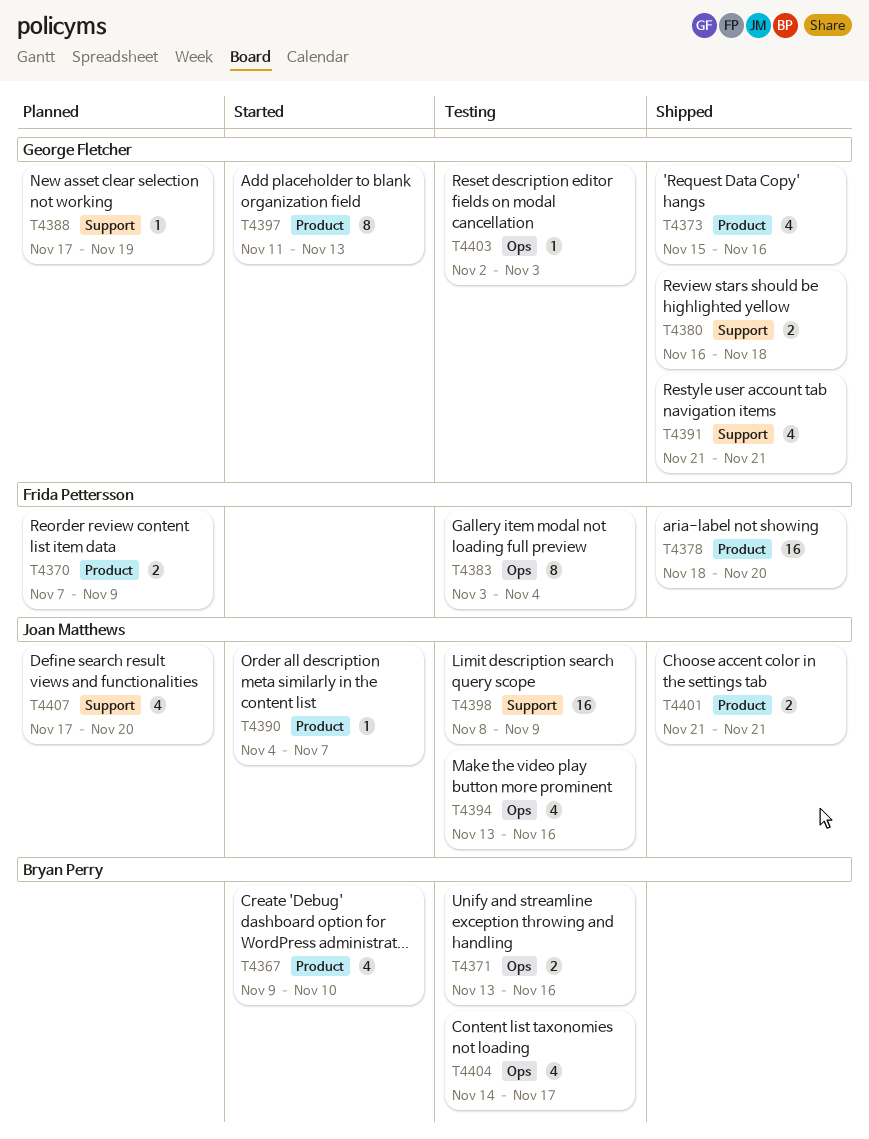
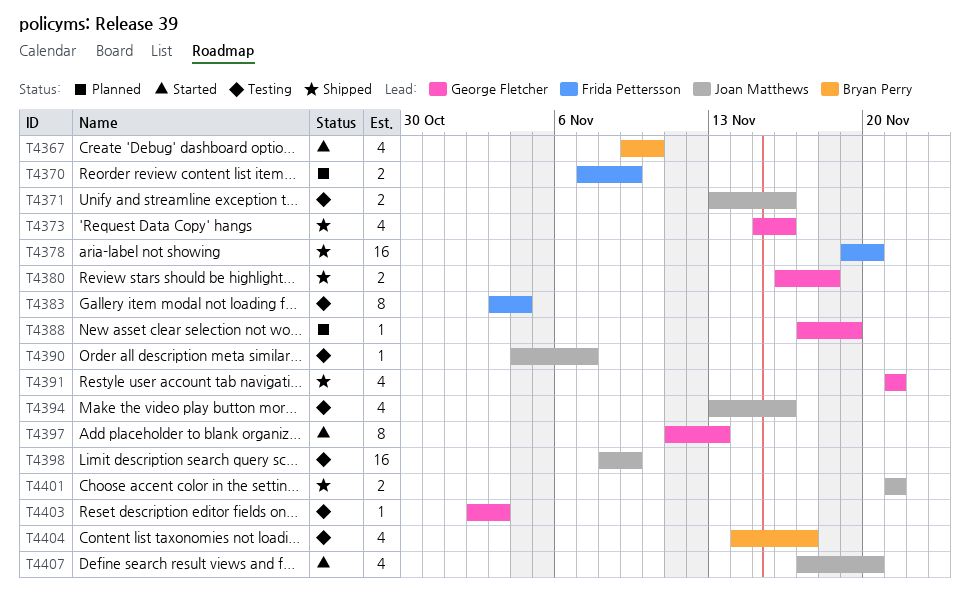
T4371, owner: Bryan Perry -> Joan Matthews
T4378, start: Nov 18 -> Nov 19
T4390, status: Started -> Testing
T4407, status: Planned -> Started

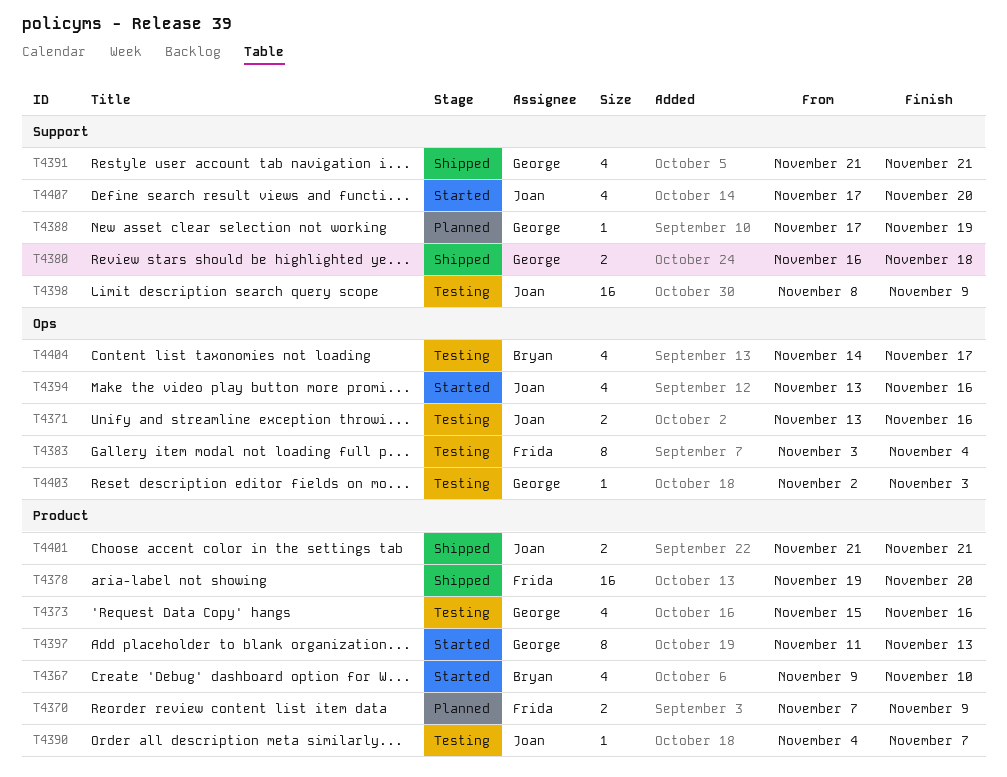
T4373, status: Shipped -> Testing
T4394, status: Testing -> Started

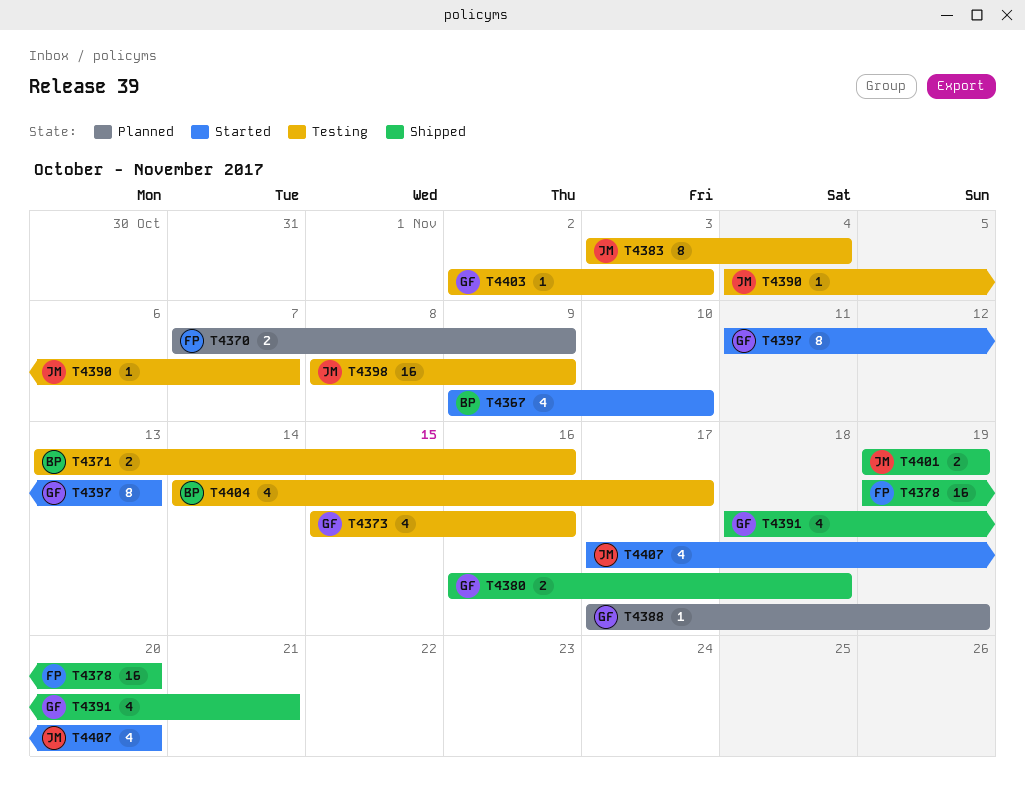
T4371, owner: Joan -> Bryan
T4383, owner: Frida -> Joan
T4391, start: Nov 21 -> Nov 18
T4394: present -> none
T4401, start: Nov 21 -> Nov 19
T4401, due: Nov 21 -> Nov 19

